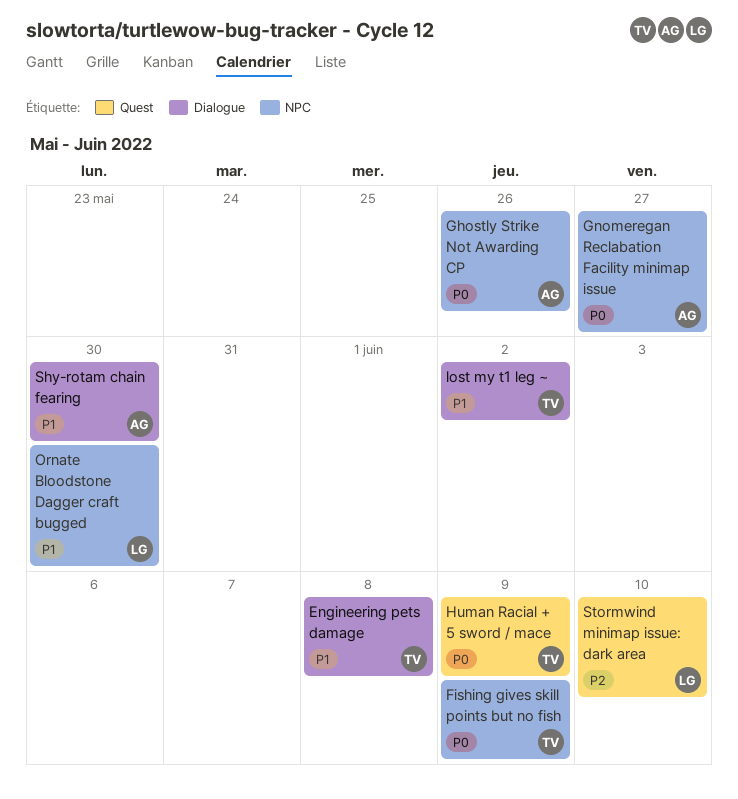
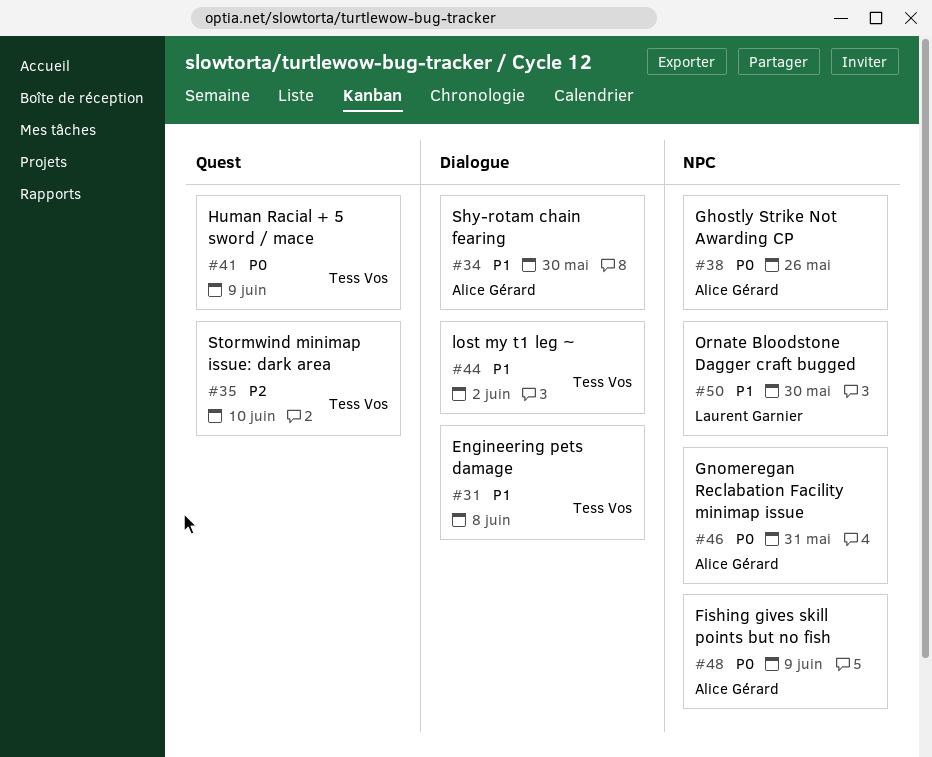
Fishing gives skill points but no fish, owner: Tess Vos -> Alice Gérard
Gnomeregan Reclabation Facility minimap issue, due: May 27 -> May 31
Stormwind minimap issue: dark area, owner: Laurent Garnier -> Tess Vos

